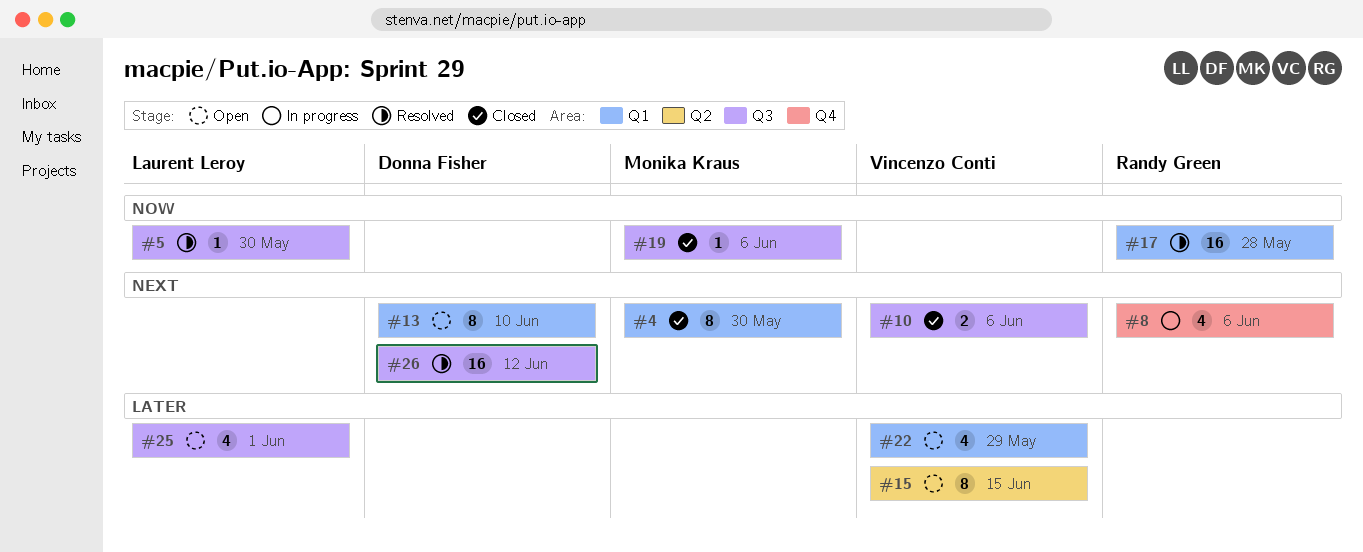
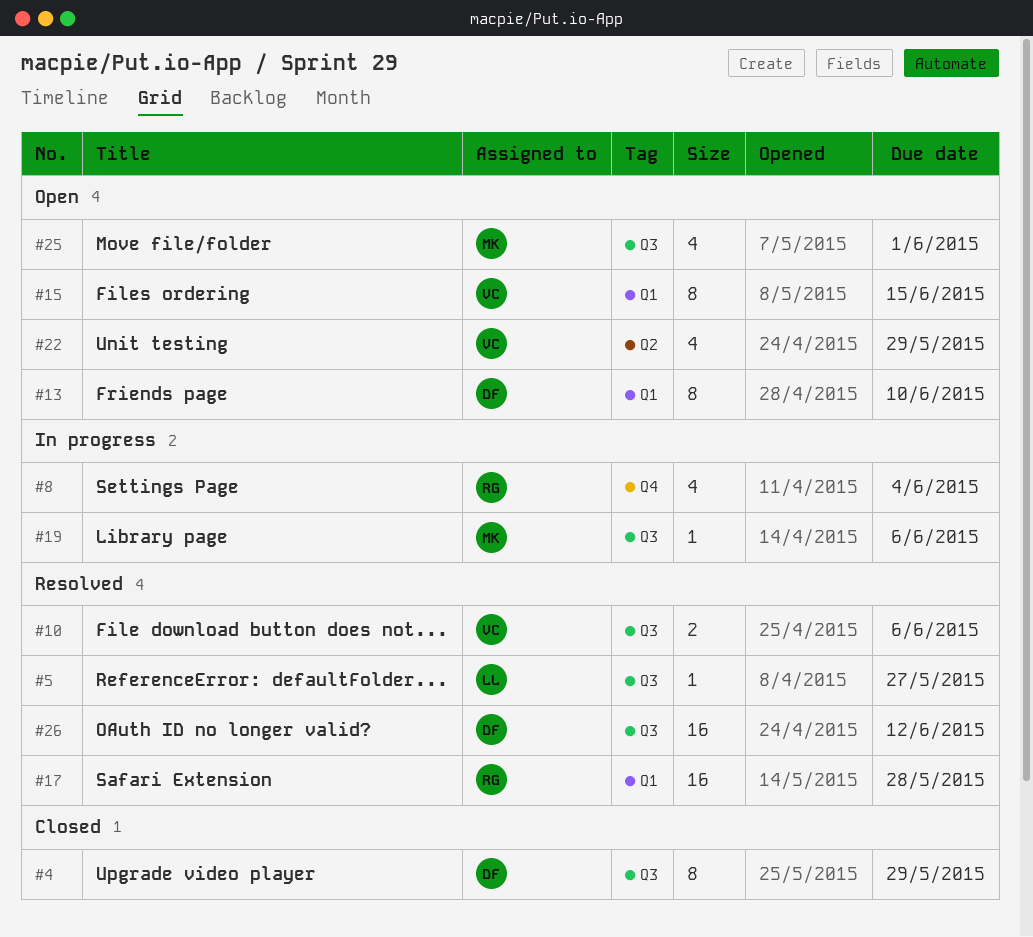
#4, owner: Monika Kraus -> Donna Fisher
#4, label: Q1 -> Q3
#4, due: May 30 -> May 29
#5, due: May 30 -> May 27
#8, due: Jun 6 -> Jun 4
#10, status: Closed -> Resolved
#15, label: Q2 -> Q1
#19, status: Closed -> In progress
#22, label: Q1 -> Q2
#25, owner: Laurent Leroy -> Monika Kraus

